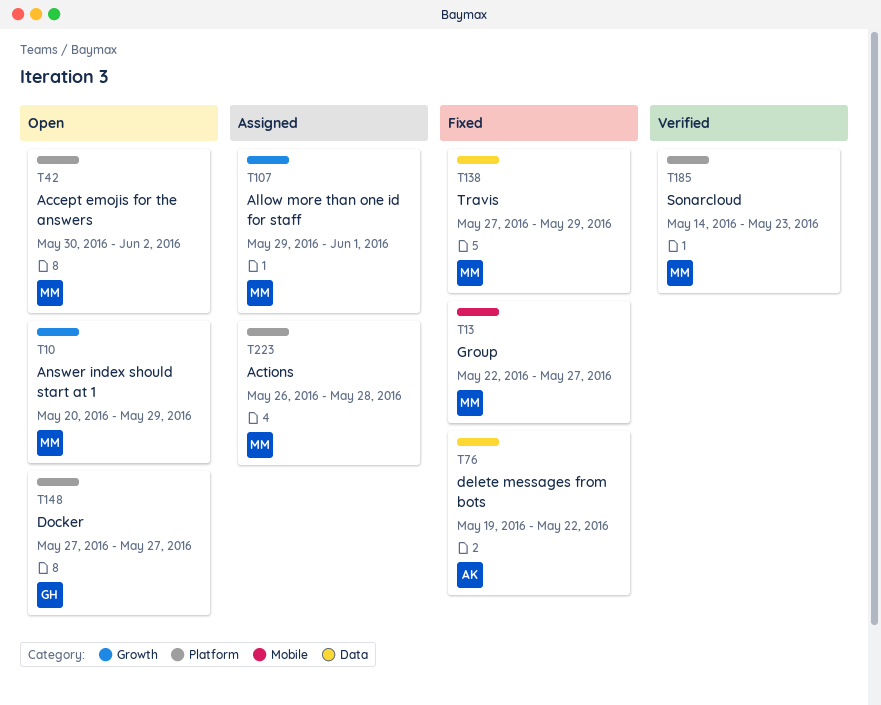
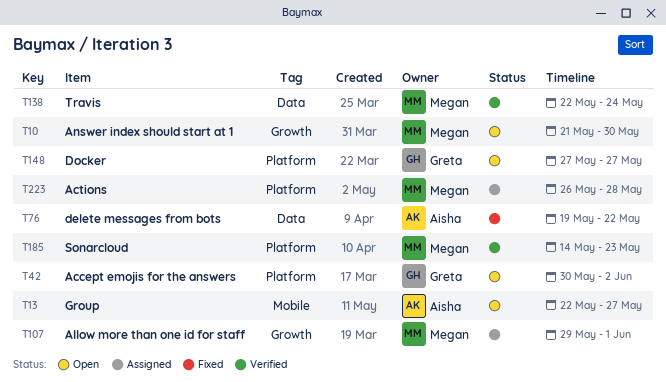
T10, start: May 20 -> May 21
T10, due: May 29 -> May 30
T13, status: Fixed -> Open
T13, owner: Megan -> Aisha
T42, owner: Megan -> Greta
T138, status: Fixed -> Verified
T138, start: May 27 -> May 22
T138, due: May 29 -> May 24

